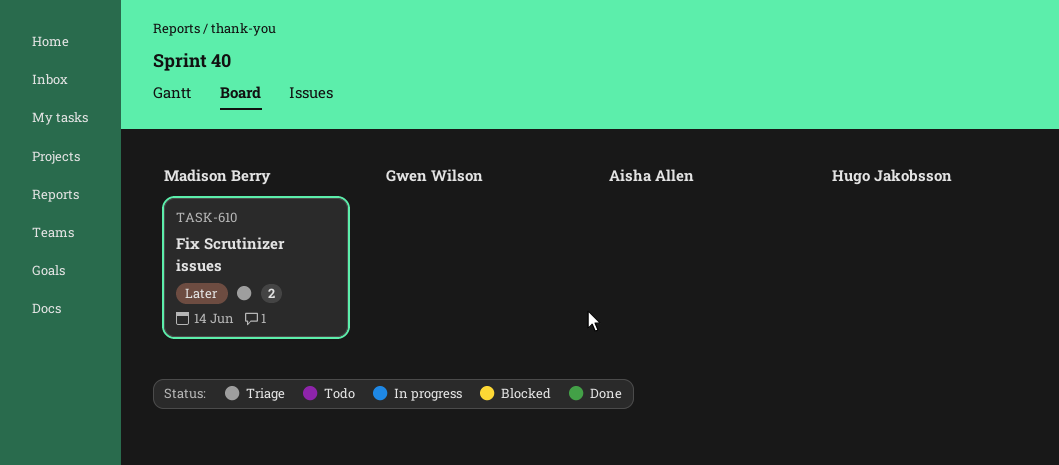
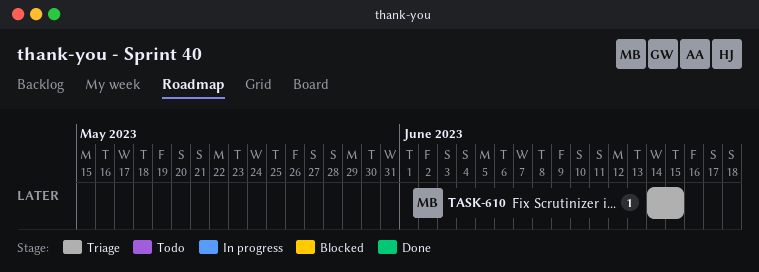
TASK-610, estimate: 2 -> 1
TASK-610, due: Jun 14 -> Jun 15

